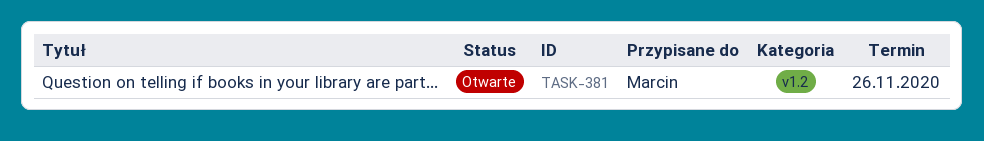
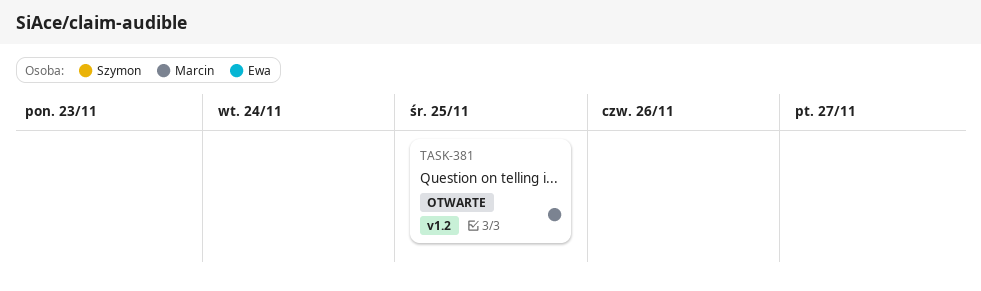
TASK-381, due: Nov 26 -> Nov 25

